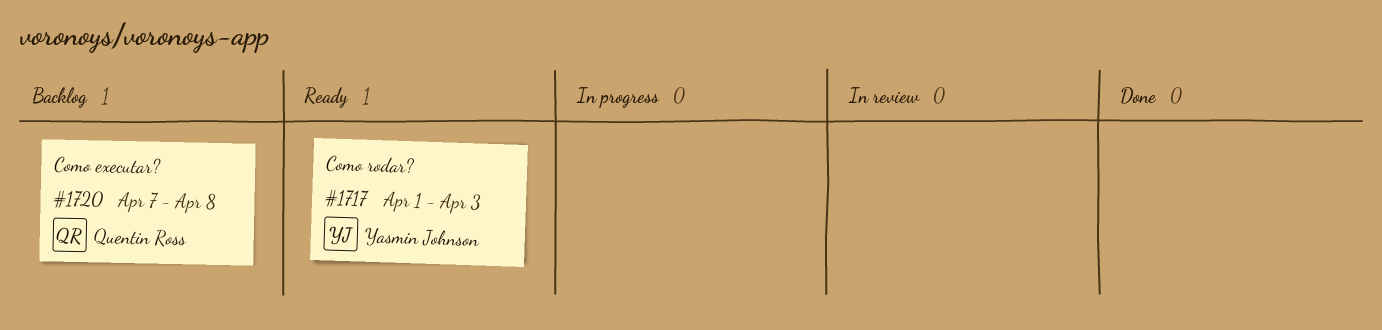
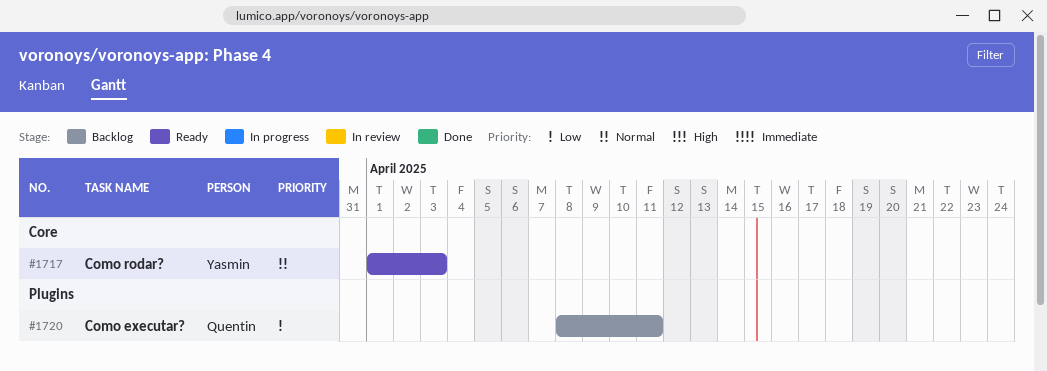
#1720, start: Apr 7 -> Apr 8
#1720, due: Apr 8 -> Apr 11

